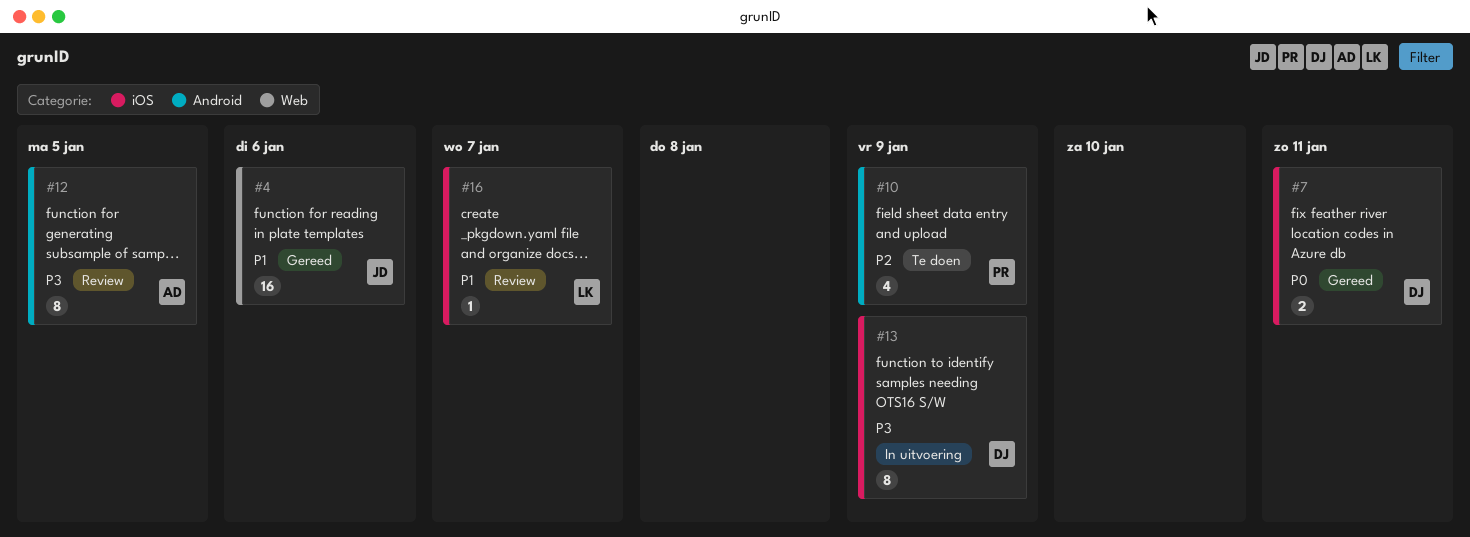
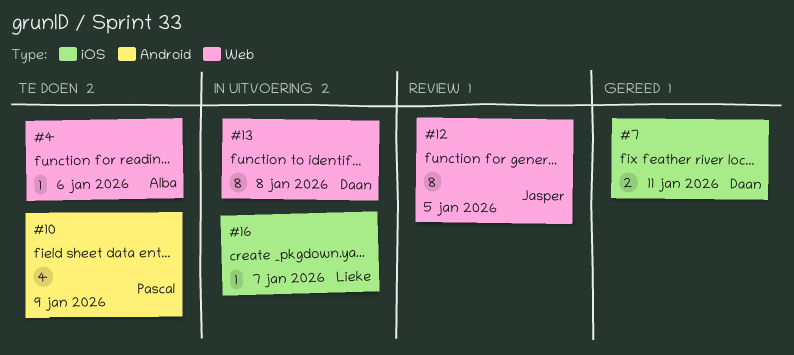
#4, status: Gereed -> Te doen
#4, owner: Jasper -> Alba
#4, estimate: 16 -> 1
#12, owner: Alba -> Jasper
#12, label: Android -> Web
#13, label: iOS -> Web
#13, due: Jan 9 -> Jan 8
#16, status: Review -> In uitvoering

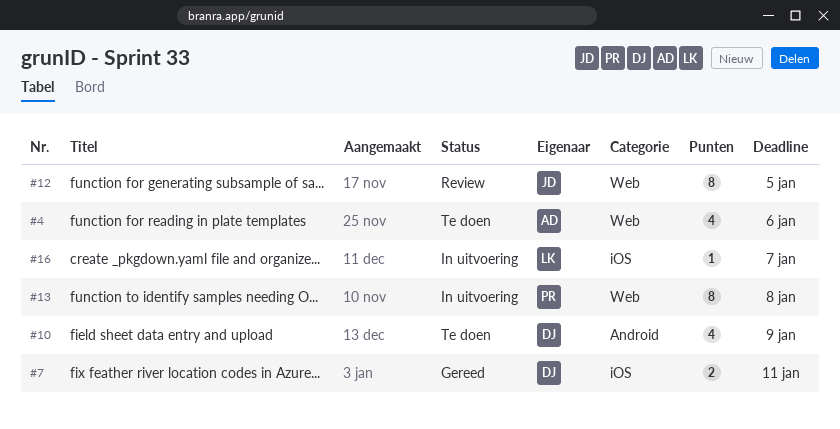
#4, estimate: 1 -> 4
#10, owner: Pascal -> Daan
#13, owner: Daan -> Pascal

